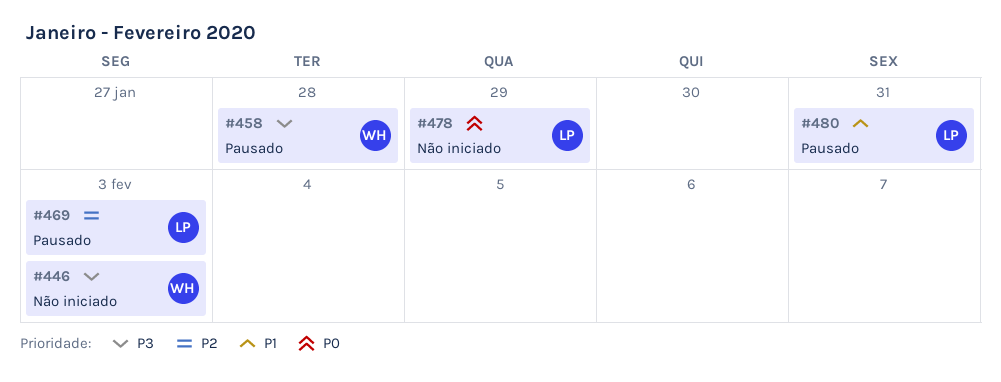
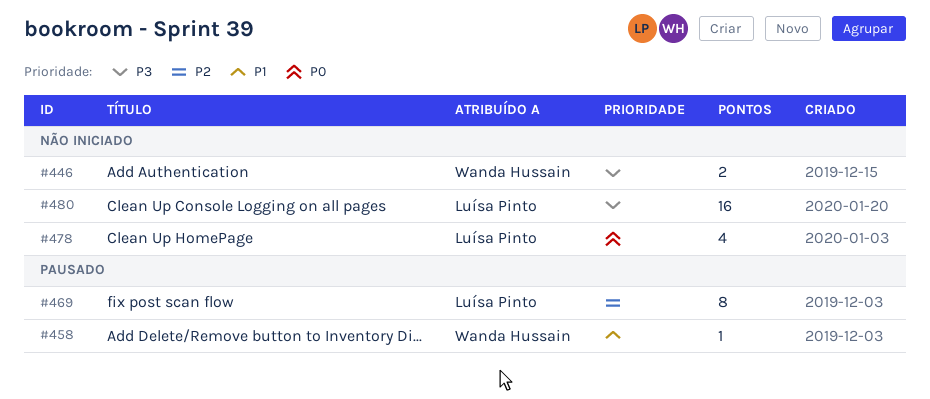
#458, priority: P3 -> P1
#480, status: Pausado -> Não iniciado
#480, priority: P1 -> P3

